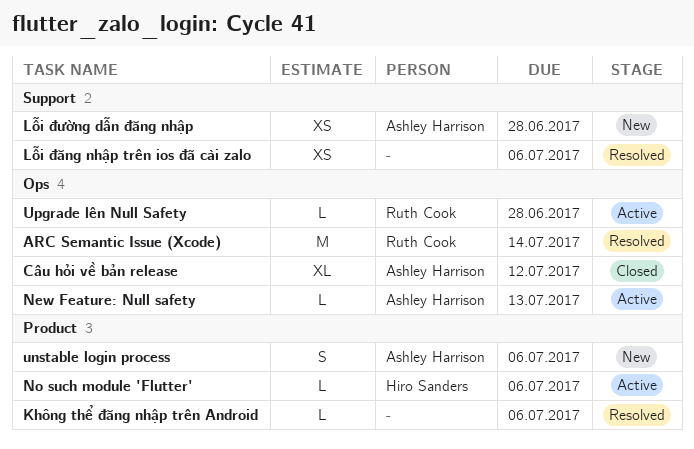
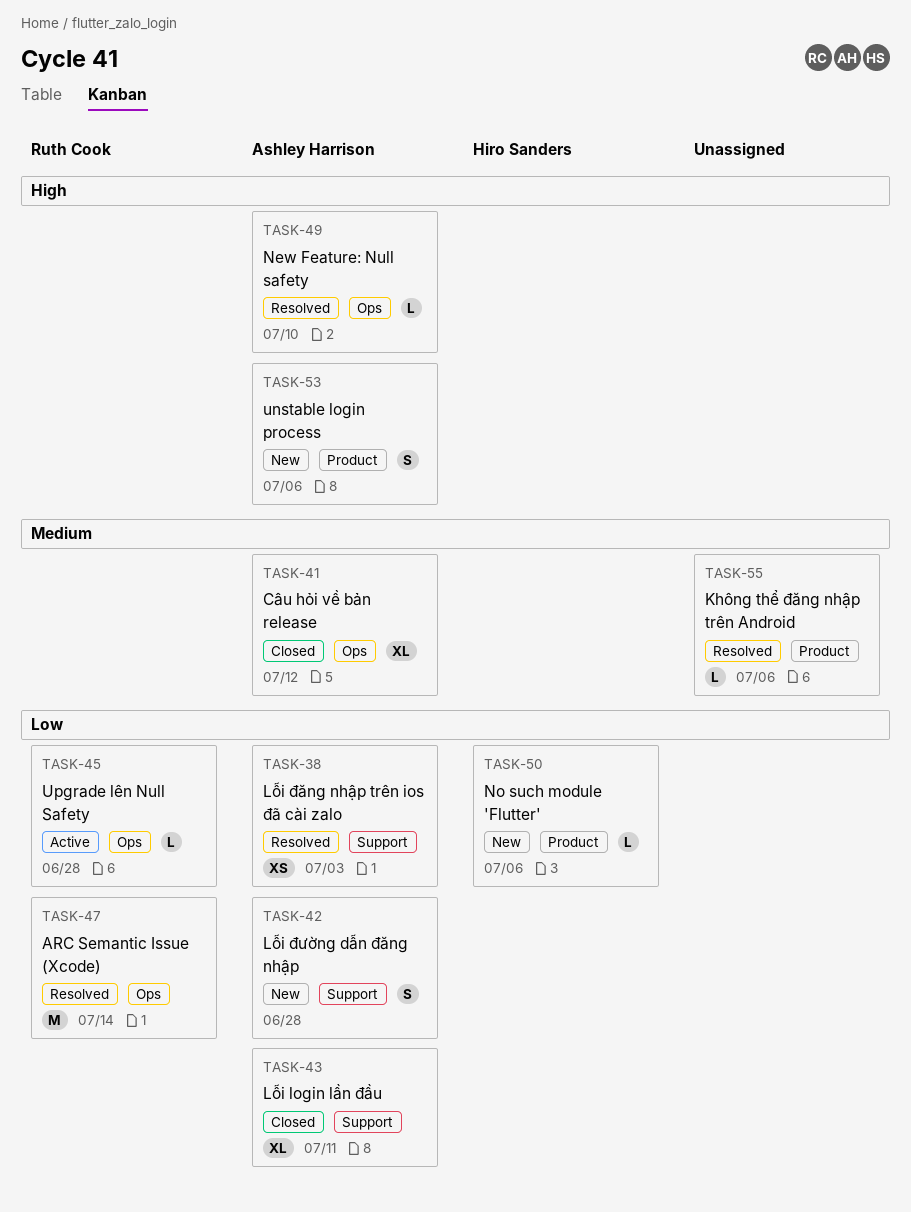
Lỗi login lần đầu: none -> present
Lỗi đăng nhập trên ios đã cài zalo, owner: none -> Ashley Harrison
Lỗi đăng nhập trên ios đã cài zalo, due: Jul 6 -> Jul 3
Lỗi đường dẫn đăng nhập, estimate: XS -> S
New Feature: Null safety, status: Active -> Resolved
New Feature: Null safety, due: Jul 13 -> Jul 10
No such module 'Flutter', status: Active -> New

